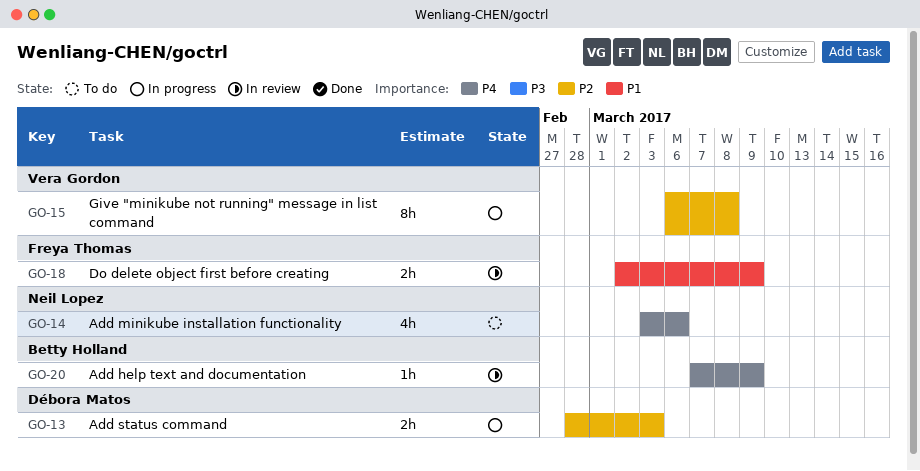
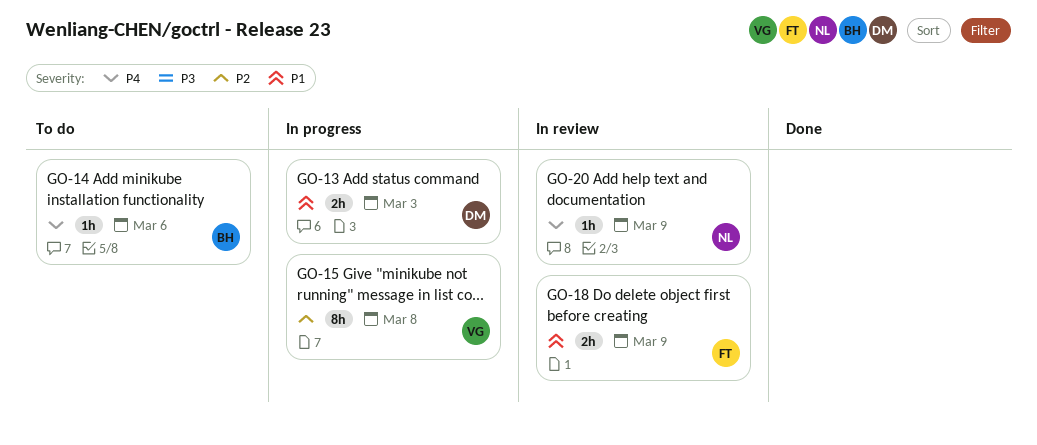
GO-13, priority: P2 -> P1
GO-14, owner: Neil Lopez -> Betty Holland
GO-14, estimate: 4h -> 1h
GO-20, owner: Betty Holland -> Neil Lopez

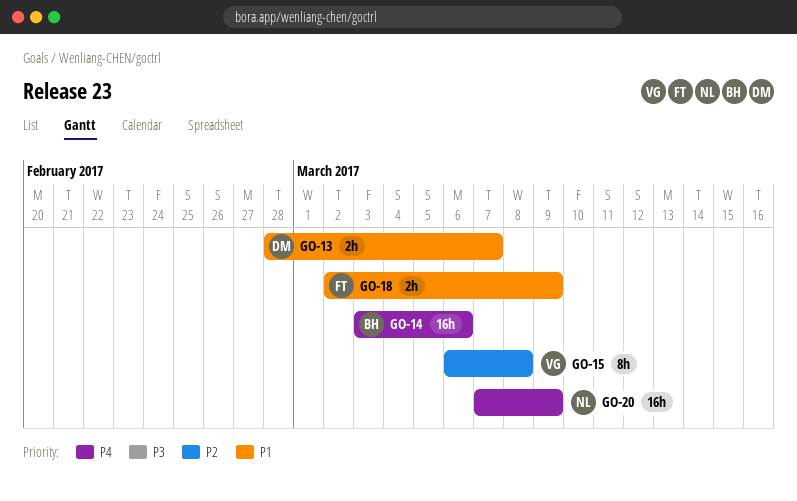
GO-13, due: Mar 3 -> Mar 7
GO-14, estimate: 1h -> 16h
GO-20, estimate: 1h -> 16h

